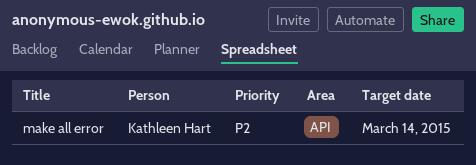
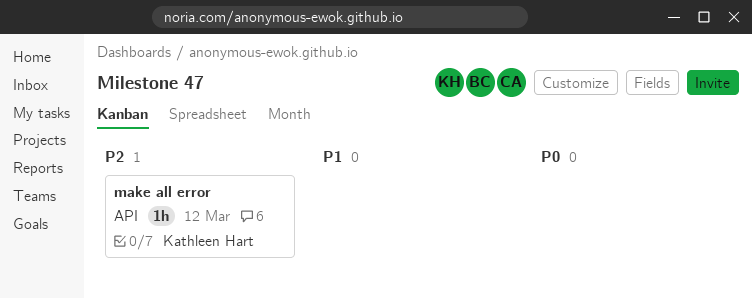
make all error, due: Mar 14 -> Mar 12

